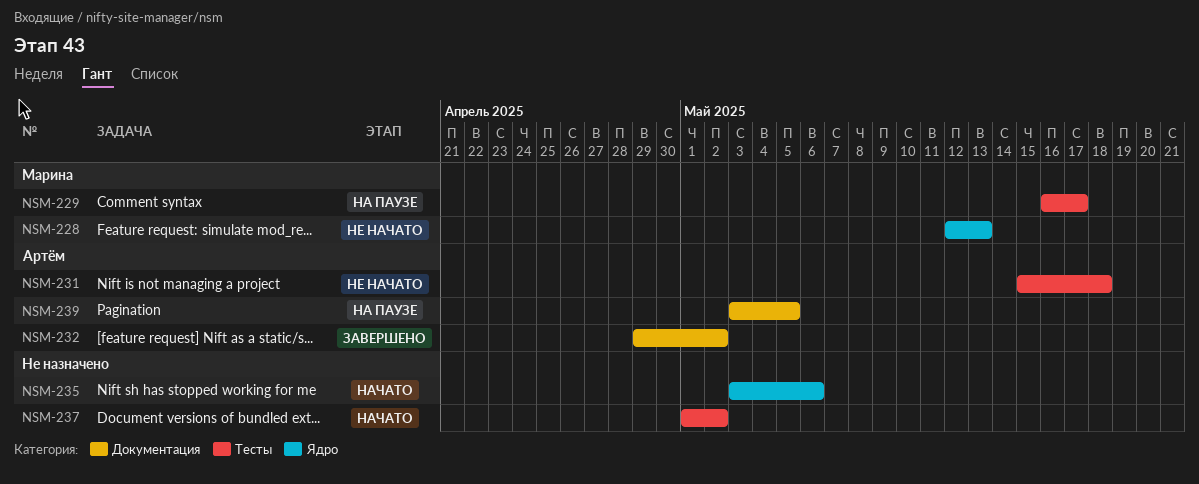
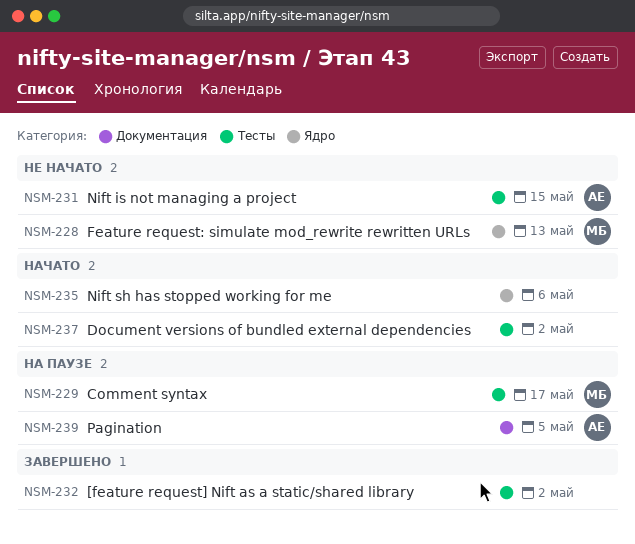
NSM-231, due: May 18 -> May 15
NSM-232, owner: Артём -> none
NSM-232, label: Документация -> Тесты

